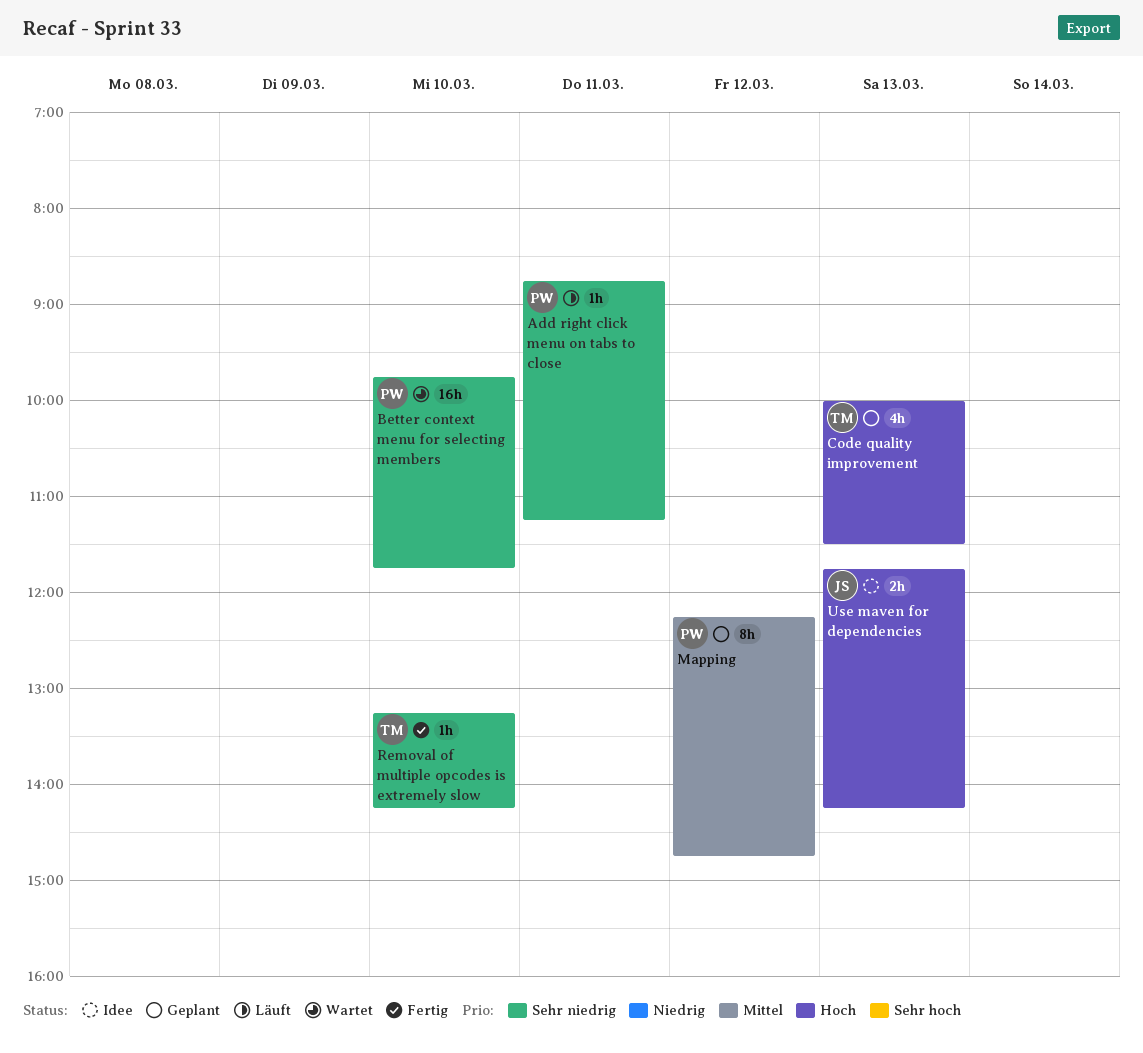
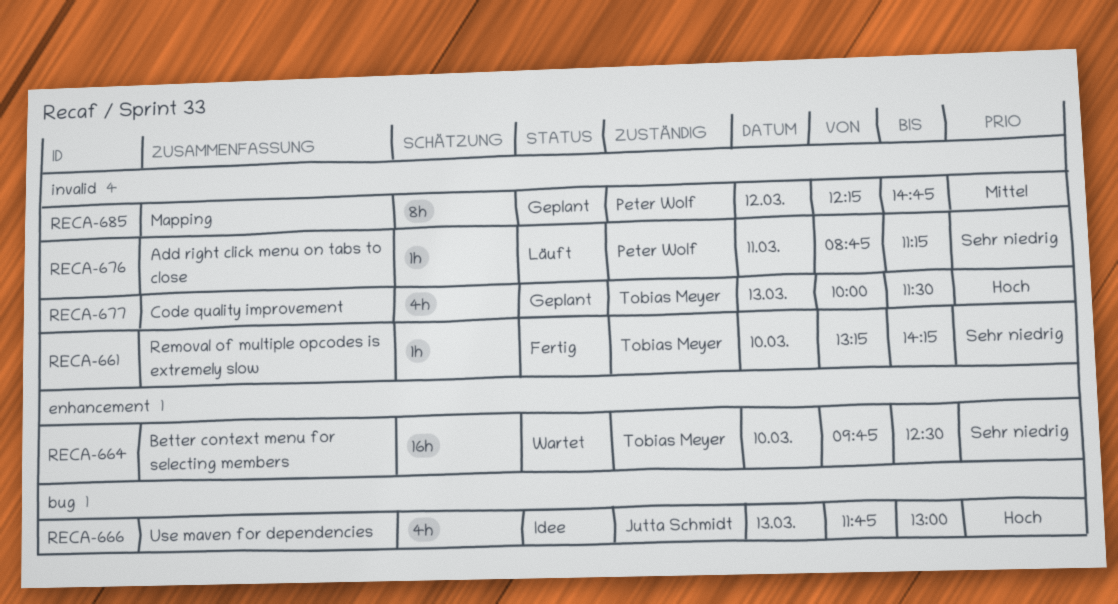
Better context menu for selecting members, owner: Peter Wolf -> Tobias Meyer
Better context menu for selecting members, ends: 11:45 -> 12:30
Use maven for dependencies, estimate: 2h -> 4h
Use maven for dependencies, ends: 14:15 -> 13:00

